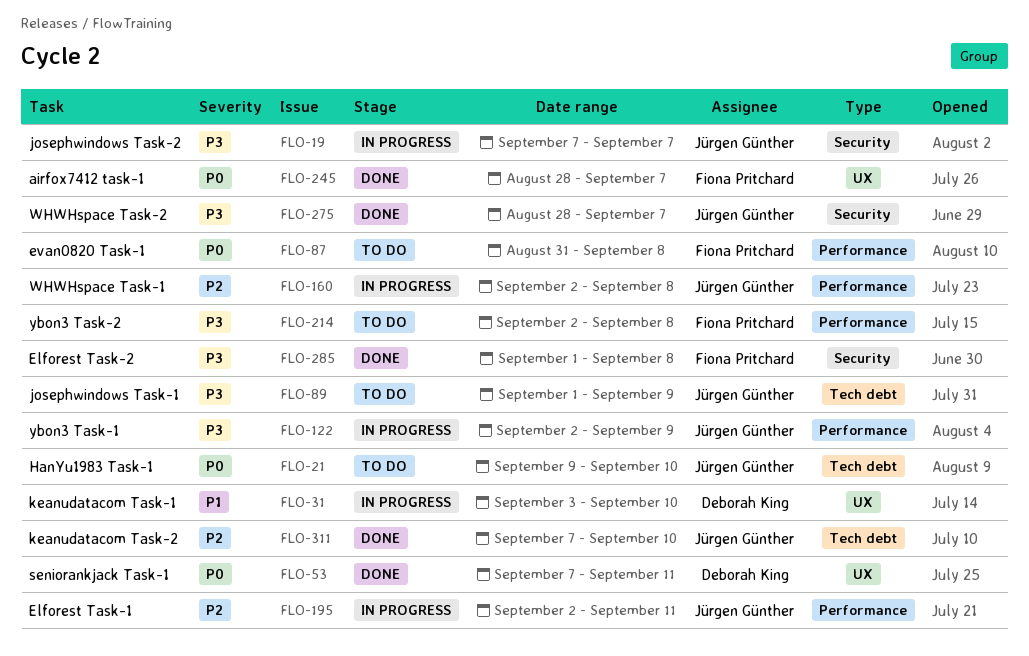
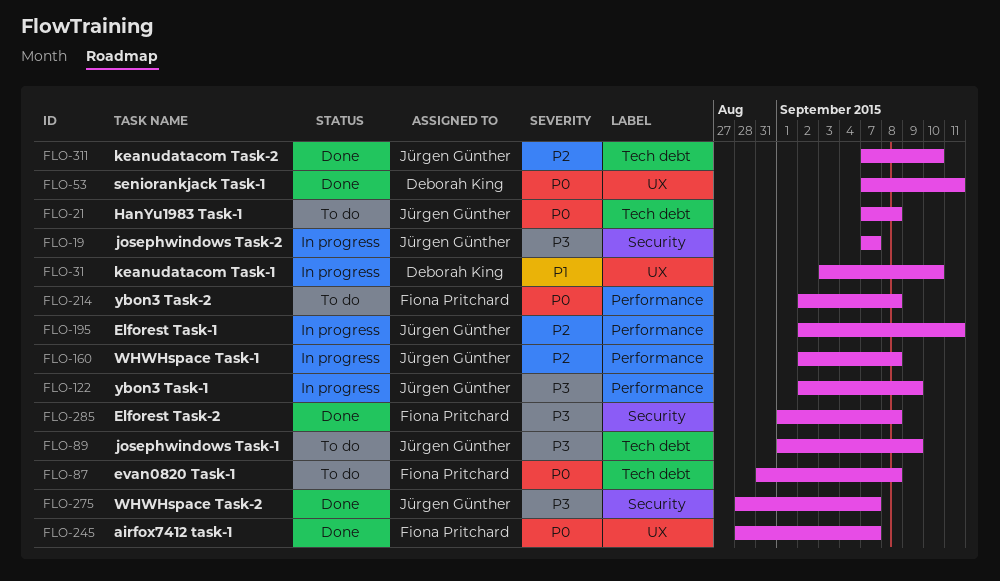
FLO-21, start: Sep 9 -> Sep 7
FLO-21, due: Sep 10 -> Sep 8
FLO-87, label: Performance -> Tech debt
FLO-214, priority: P3 -> P0

